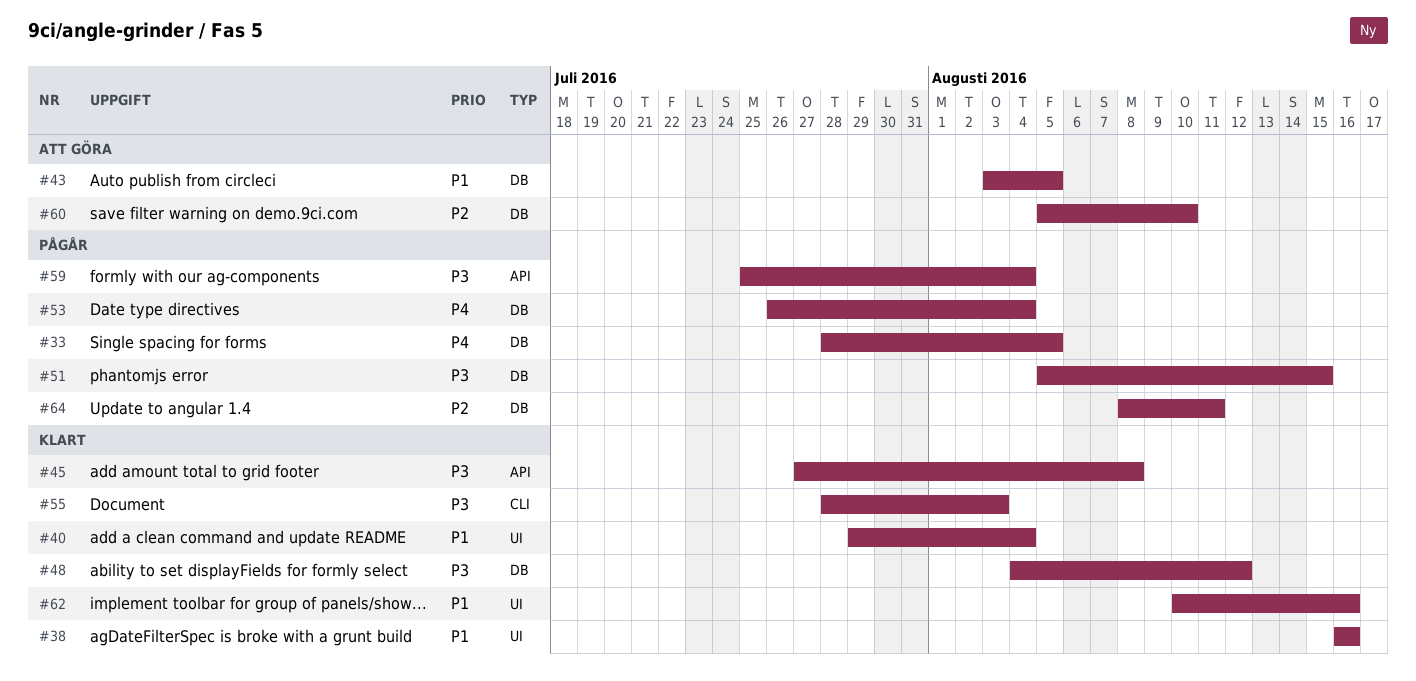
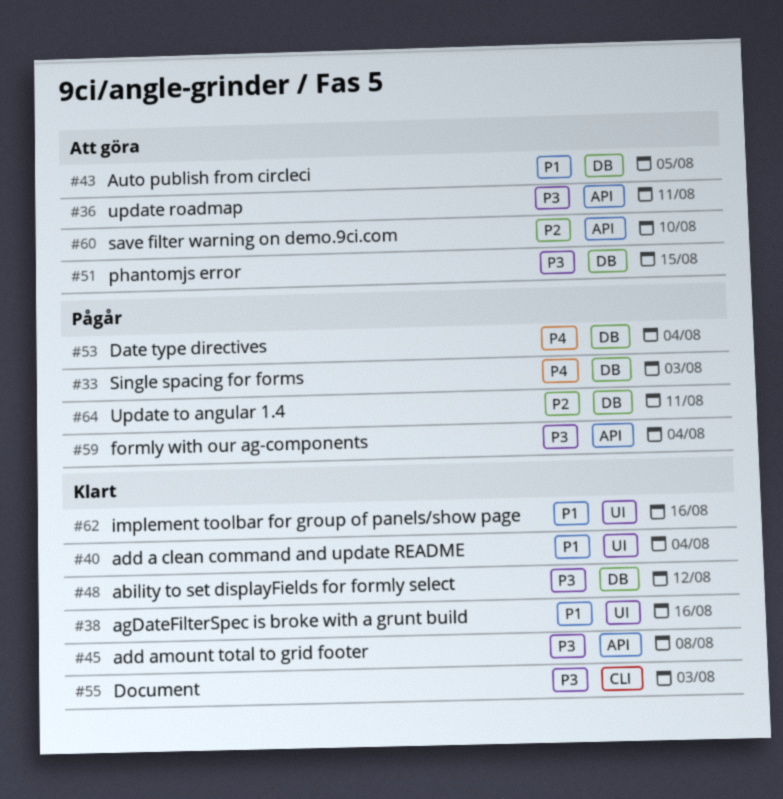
#33, due: Aug 5 -> Aug 3
#36: none -> present
#51, status: Pågår -> Att göra
#60, label: DB -> API

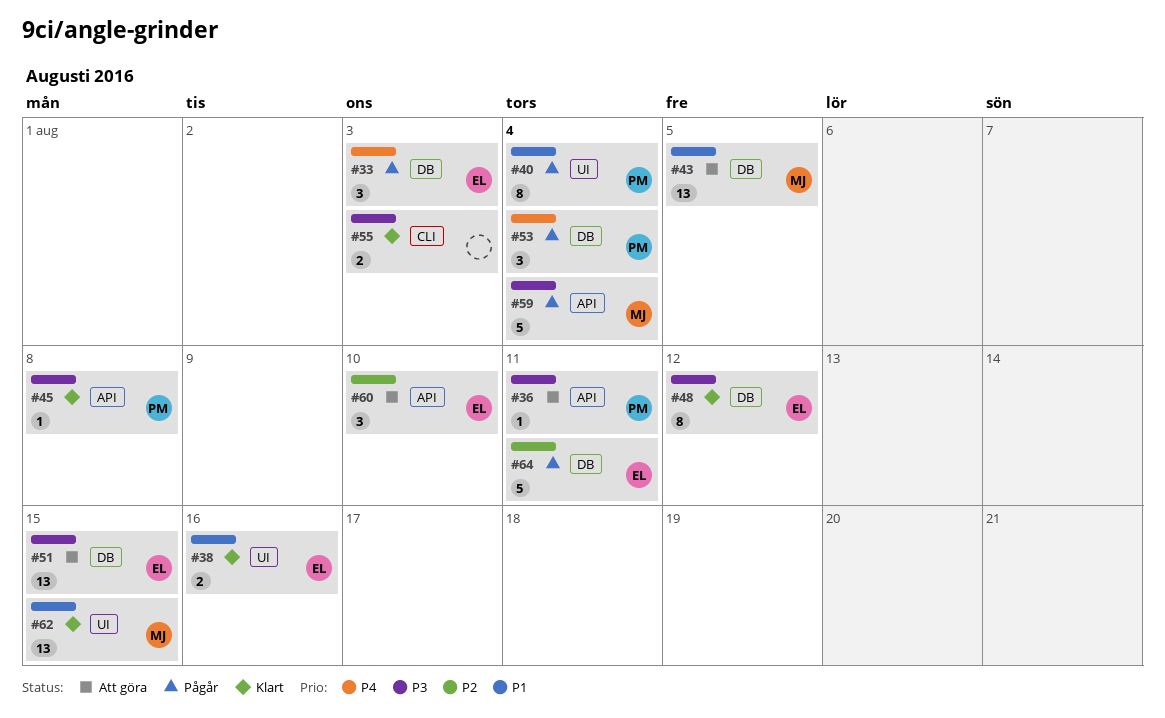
#40, status: Klart -> Pågår
#62, due: Aug 16 -> Aug 15

